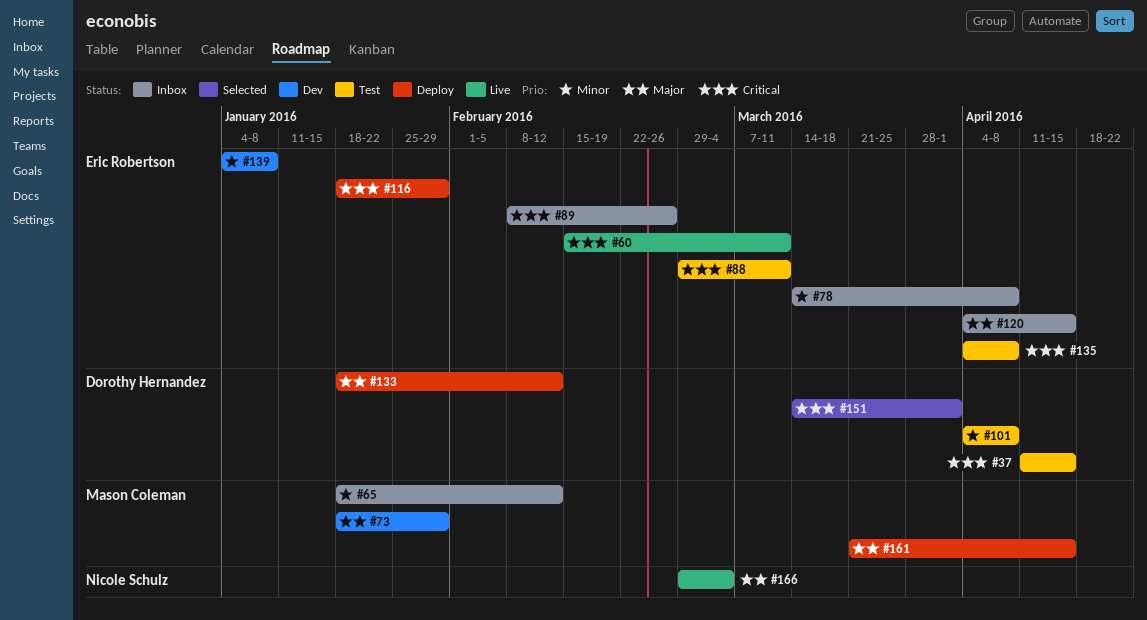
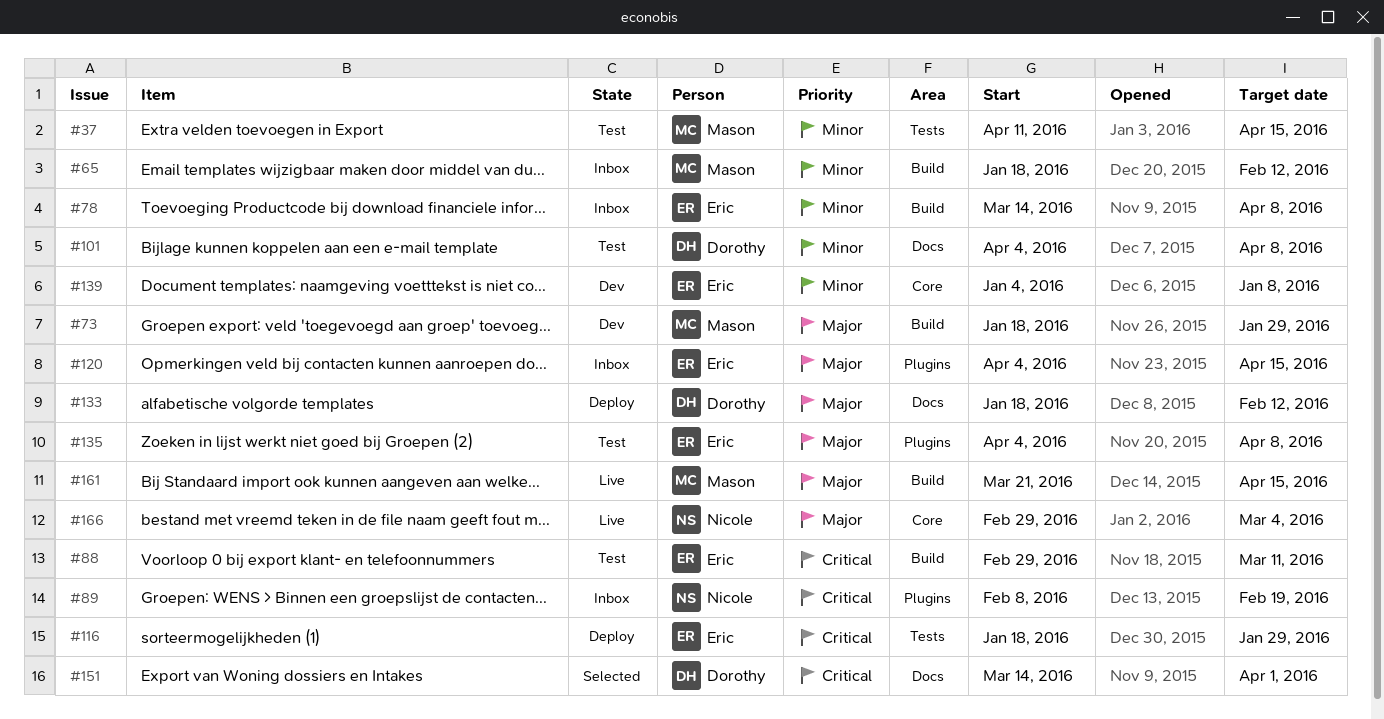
#37, owner: Dorothy Hernandez -> Mason Coleman
#37, priority: Critical -> Minor
#60: present -> none
#89, owner: Eric Robertson -> Nicole Schulz
#89, due: Feb 26 -> Feb 19
#135, priority: Critical -> Major
#161, status: Deploy -> Live

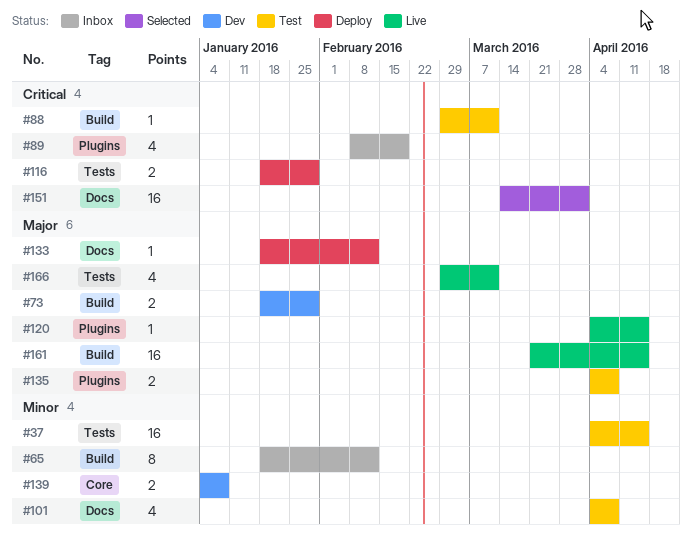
#37, start: Apr 11 -> Apr 4
#78: present -> none
#120, status: Inbox -> Live
#166, label: Core -> Tests
#166, due: Mar 4 -> Mar 11

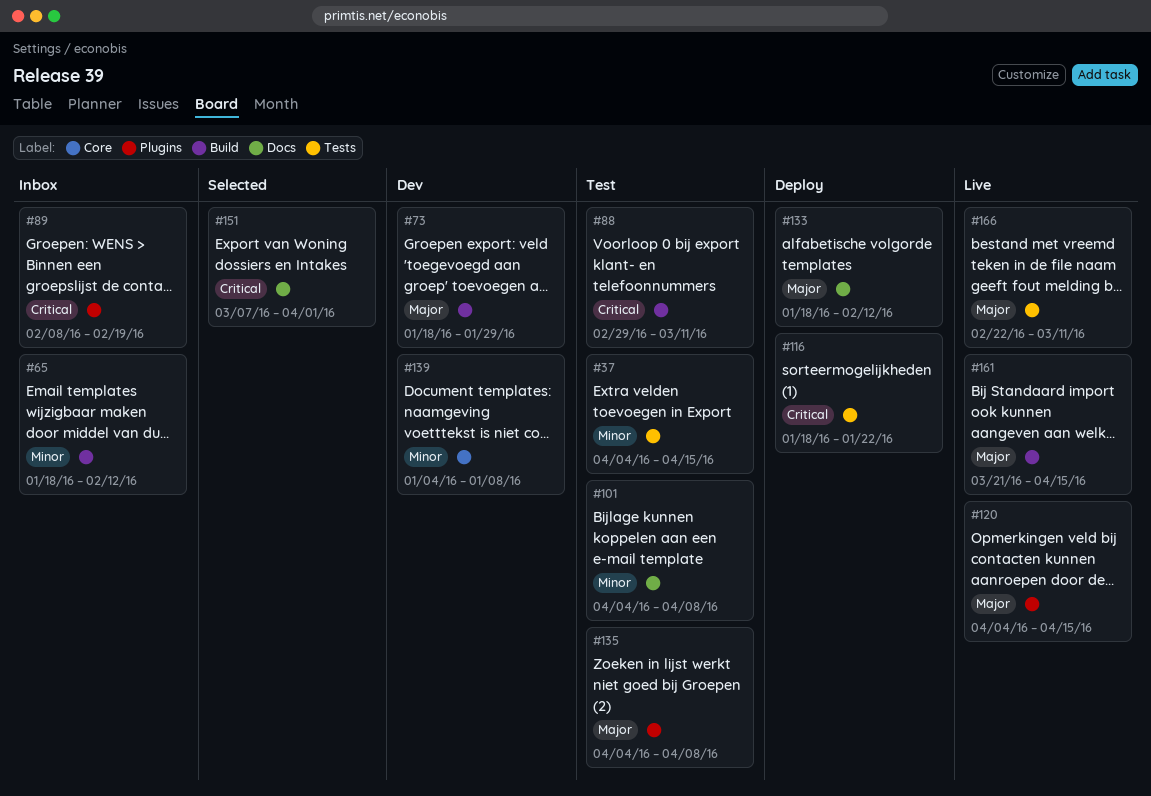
#116, due: Jan 29 -> Jan 22
#151, start: Mar 14 -> Mar 7
#166, start: Feb 29 -> Feb 22

